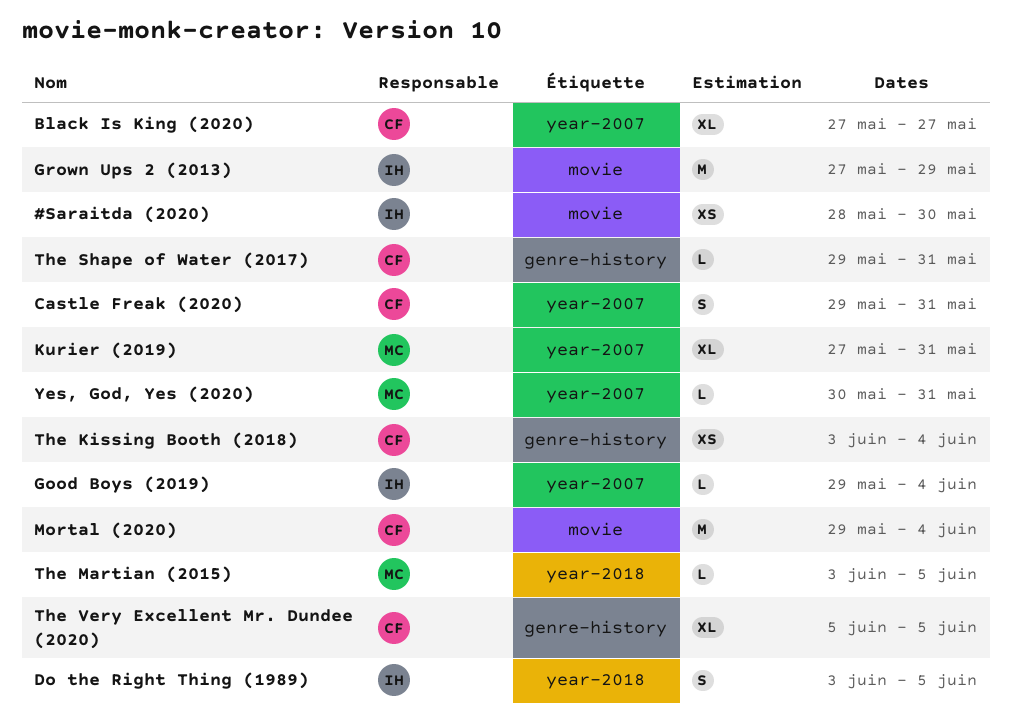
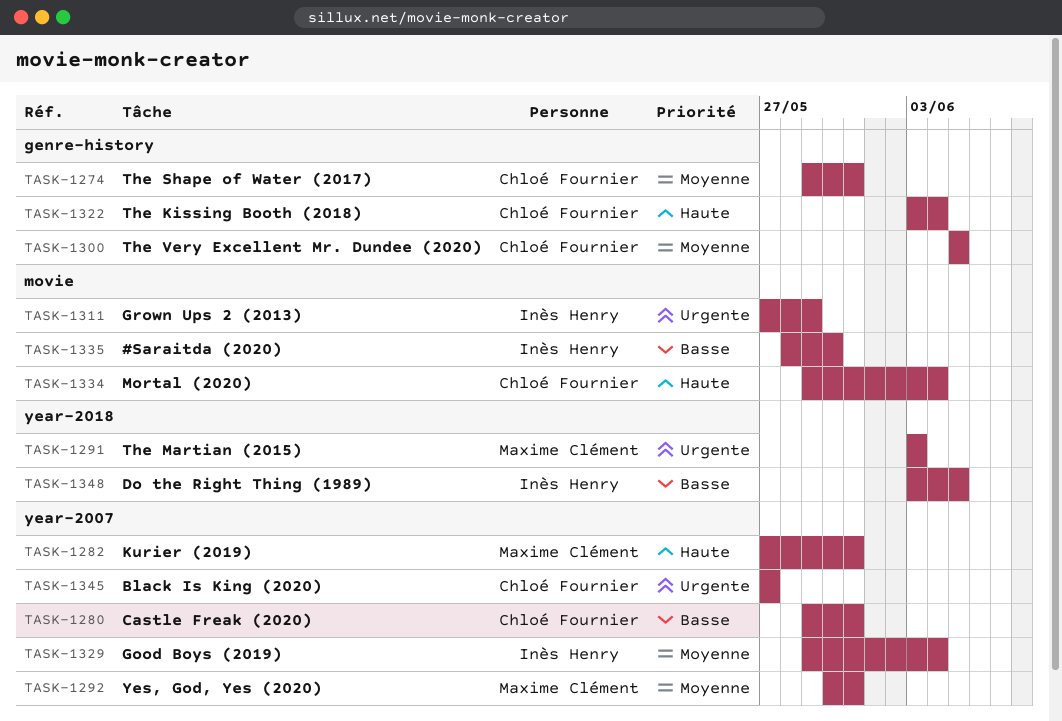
The Martian (2015), due: Jun 5 -> Jun 3

